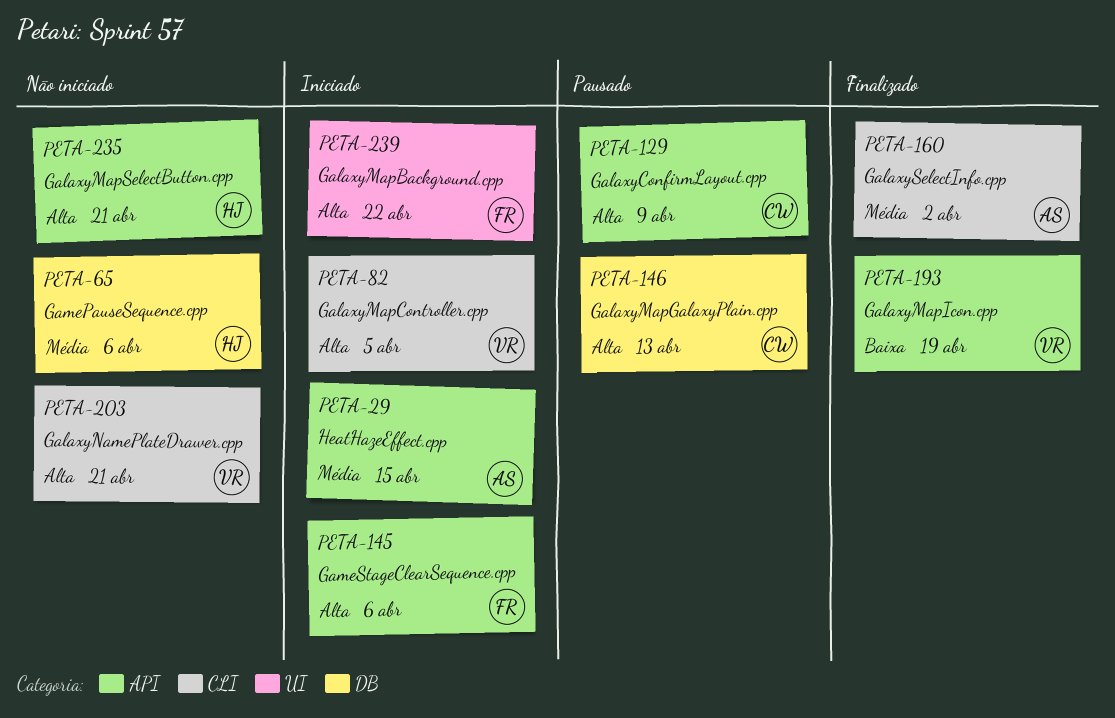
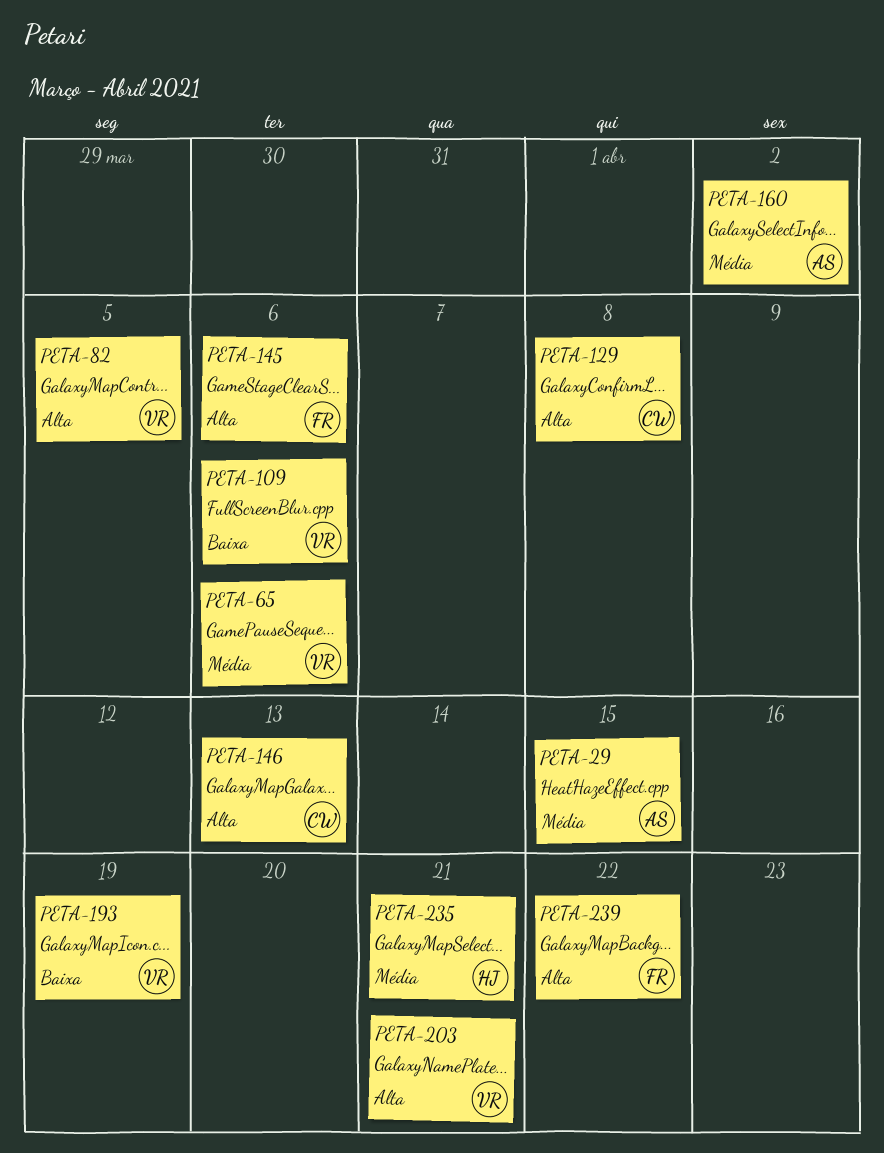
PETA-65, owner: HJ -> VR
PETA-109: none -> present
PETA-129, due: Apr 9 -> Apr 8
PETA-235, priority: Alta -> Média

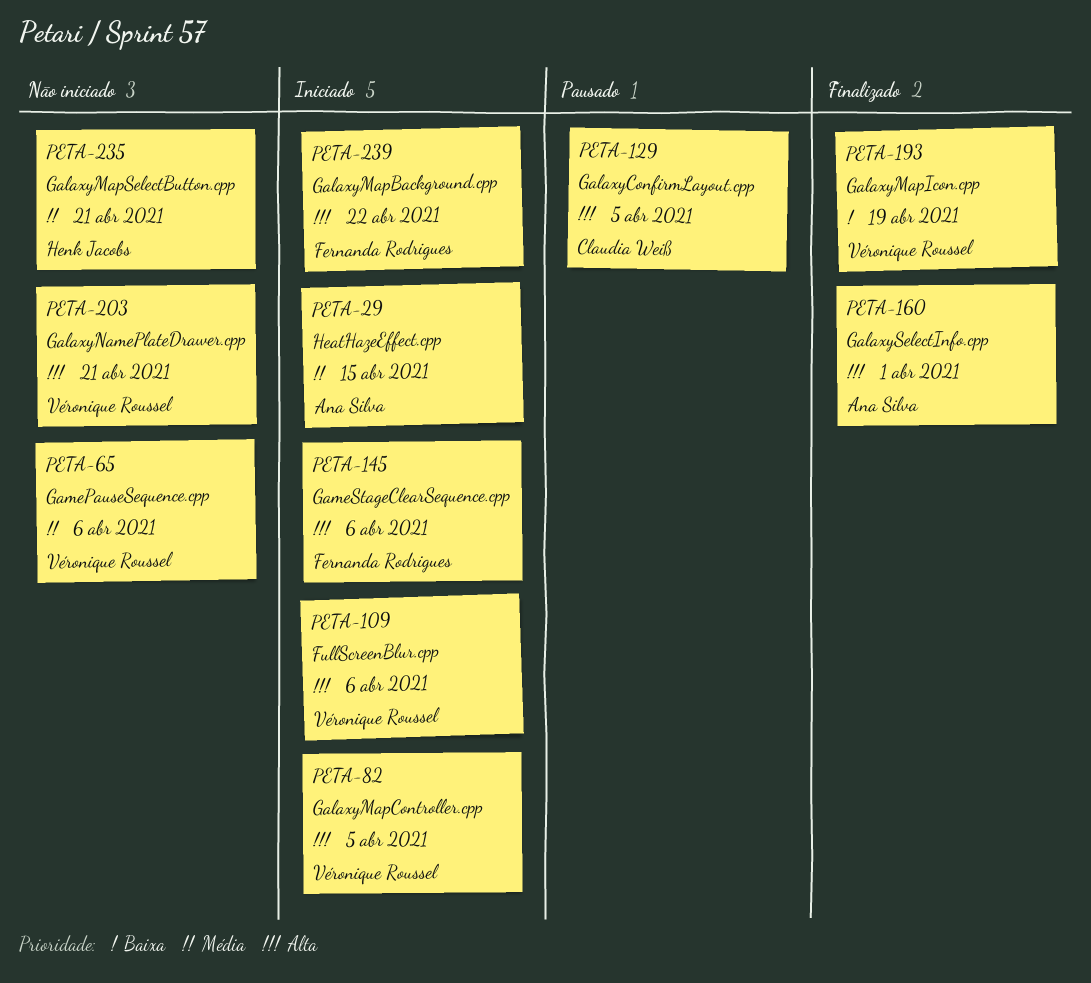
PETA-109, priority: Baixa -> Alta
PETA-129, due: Apr 8 -> Apr 5
PETA-146: present -> none
PETA-160, priority: Média -> Alta
PETA-160, due: Apr 2 -> Apr 1

